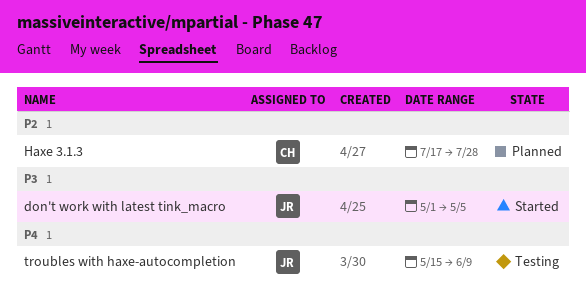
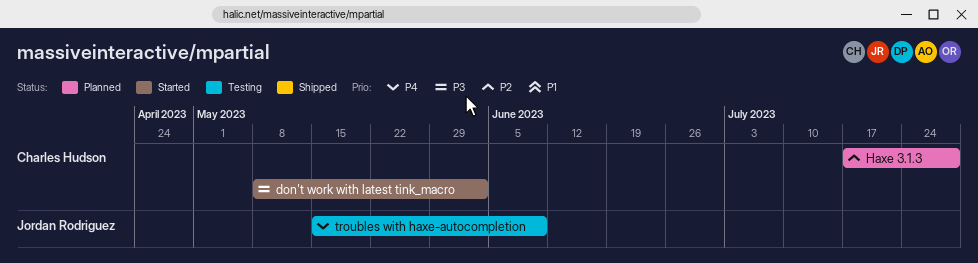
don't work with latest tink_macro, owner: Jordan Rodriguez -> Charles Hudson
don't work with latest tink_macro, start: May 1 -> May 8
don't work with latest tink_macro, due: May 5 -> Jun 2

